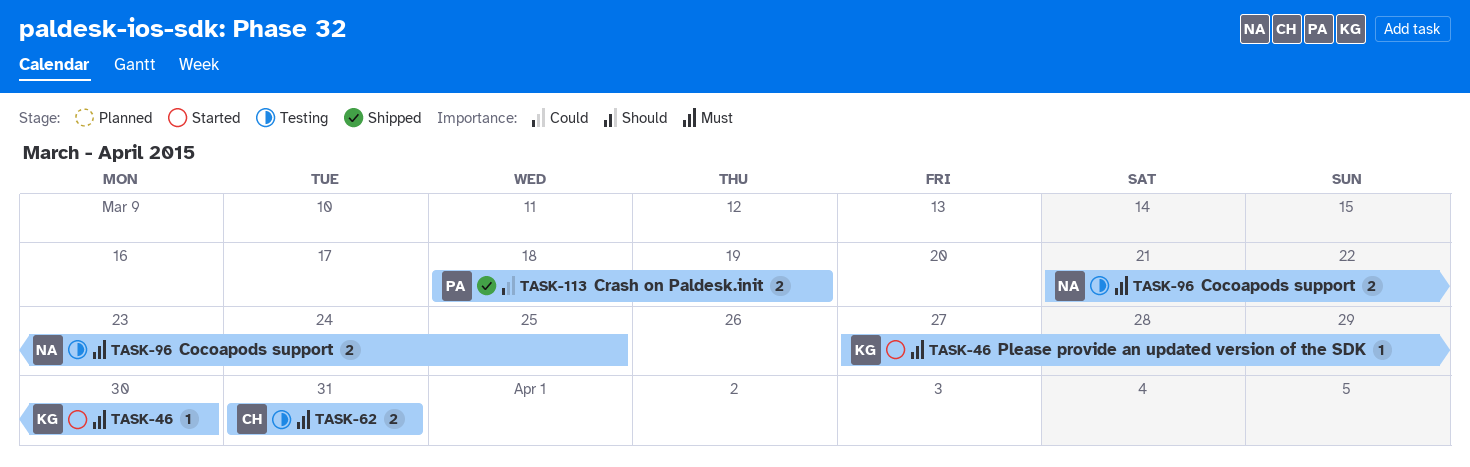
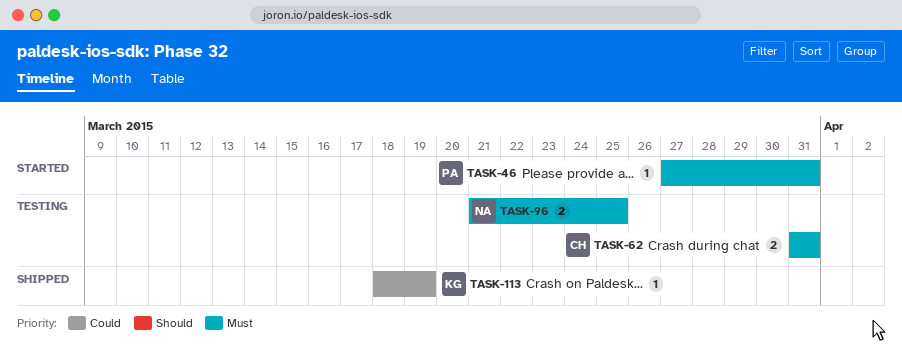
TASK-46, owner: KG -> PA
TASK-46, due: Mar 30 -> Mar 31
TASK-113, owner: PA -> KG
TASK-113, estimate: 2 -> 1

